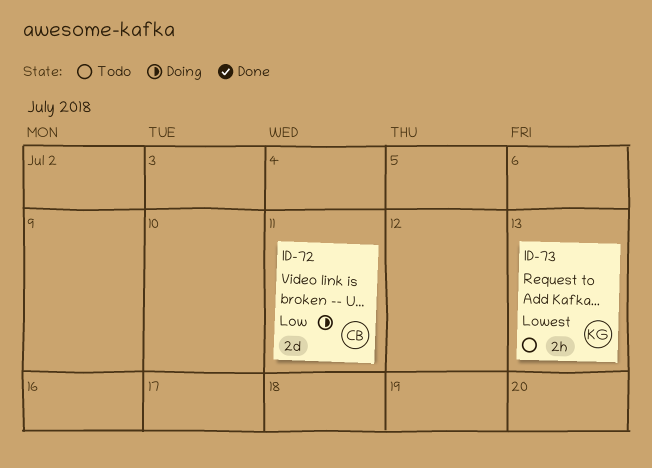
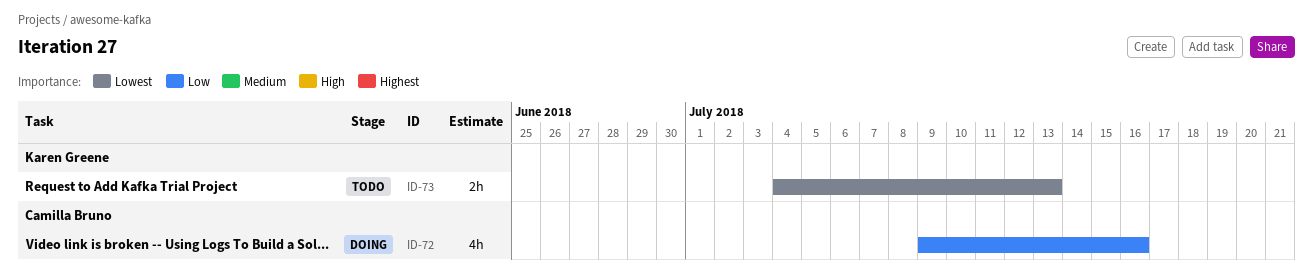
ID-72, estimate: 2d -> 4h
ID-72, due: Jul 11 -> Jul 16

